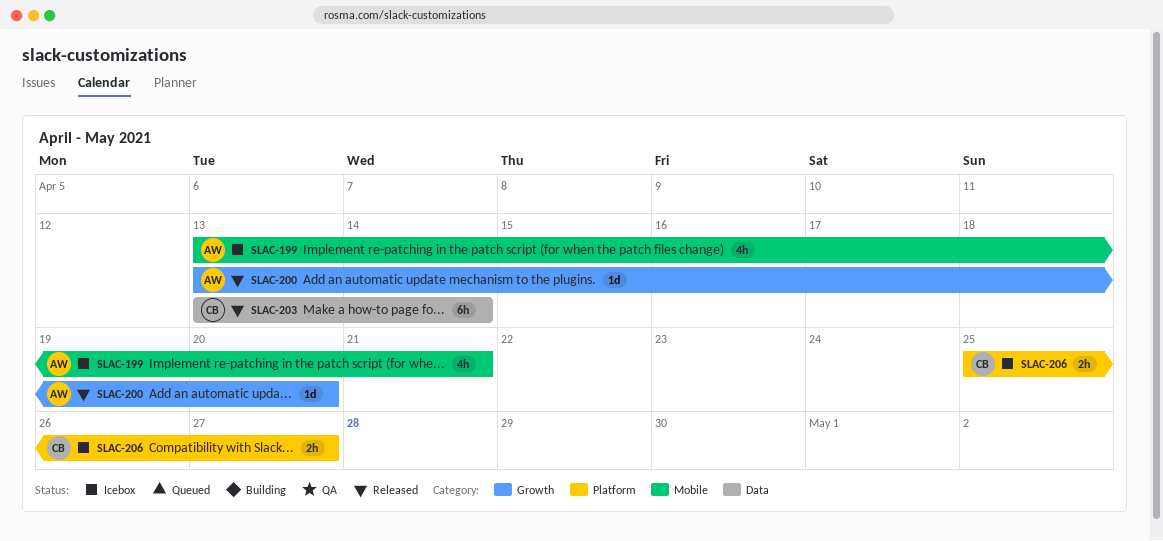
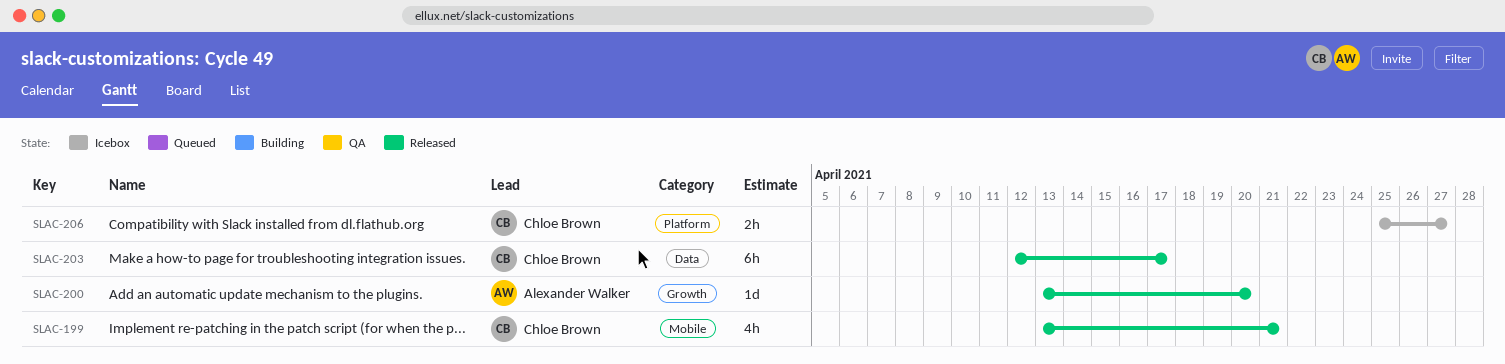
SLAC-199, status: Icebox -> Released
SLAC-199, owner: Alexander Walker -> Chloe Brown
SLAC-203, start: Apr 13 -> Apr 12
SLAC-203, due: Apr 14 -> Apr 17

